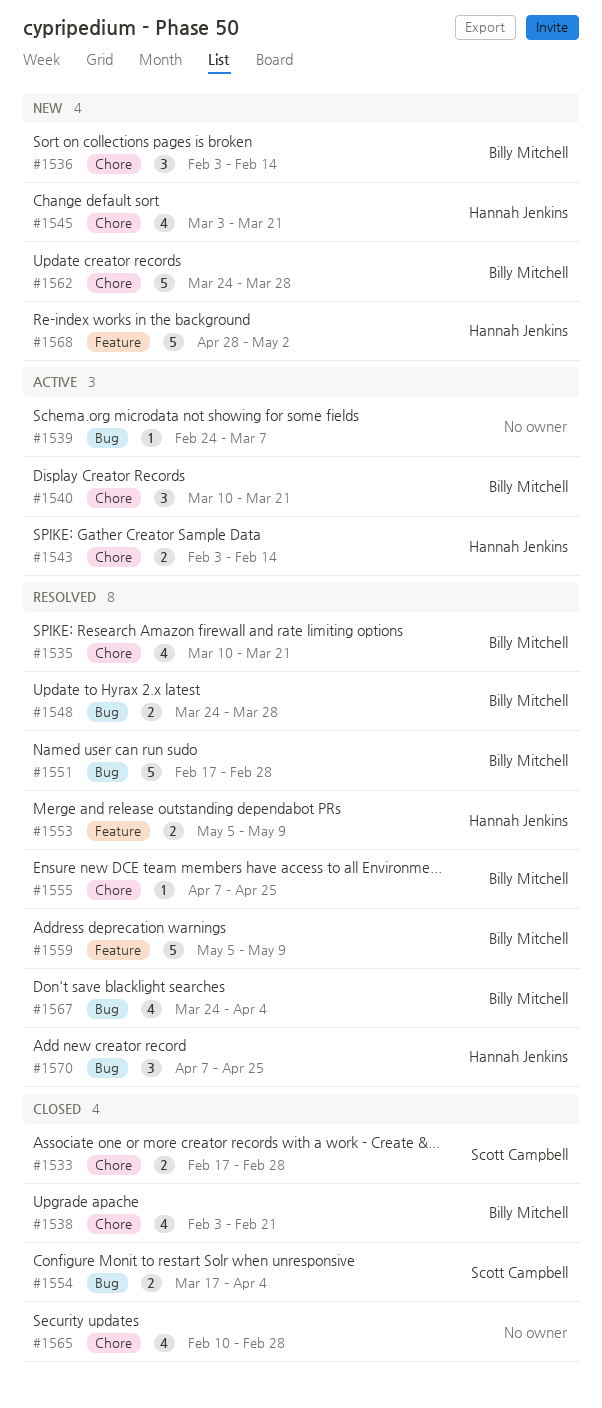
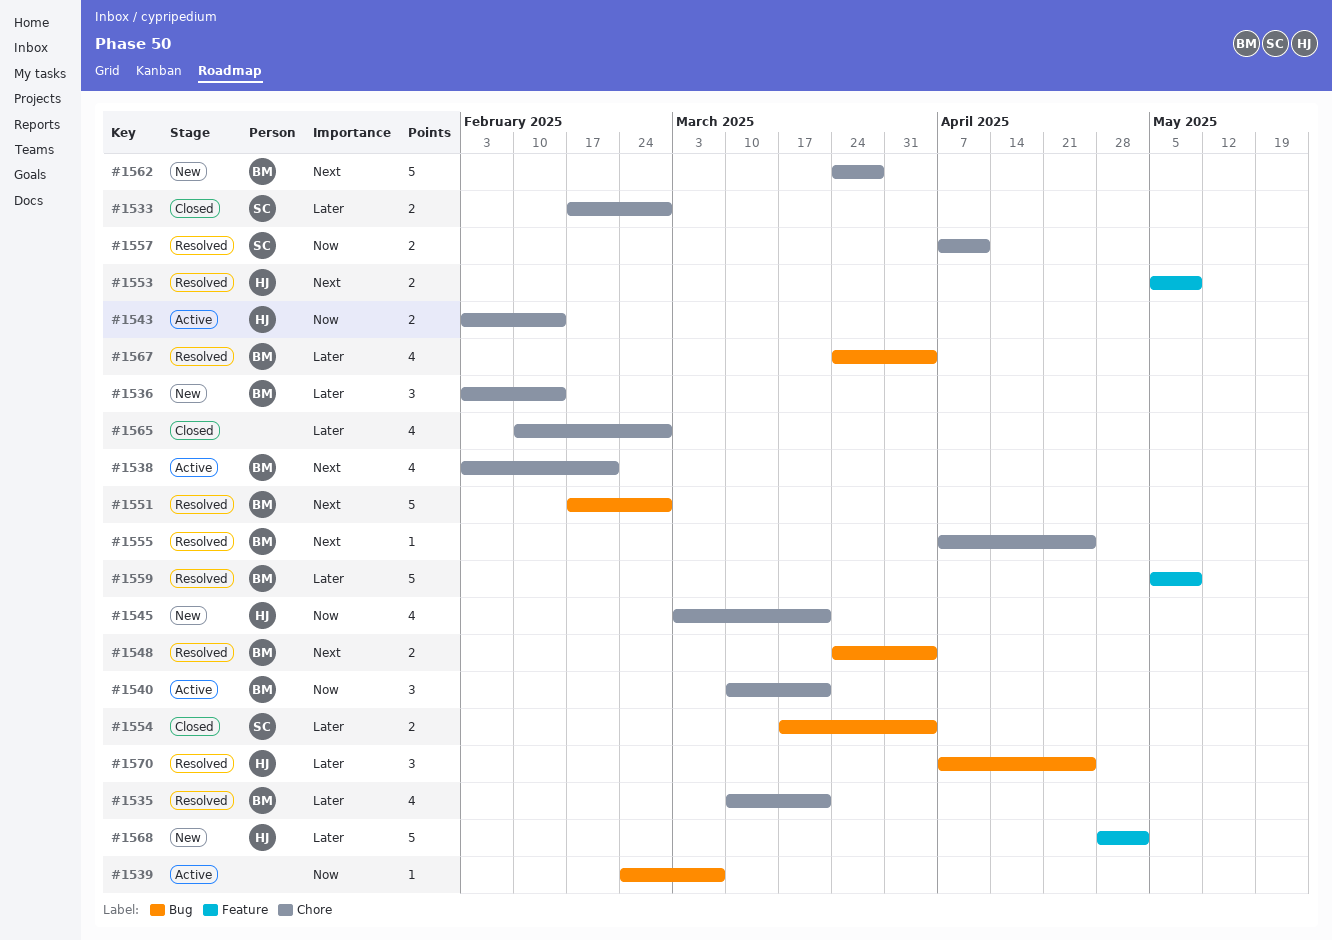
#1538, status: Closed -> Active
#1548, due: Mar 28 -> Apr 4
#1557: none -> present

